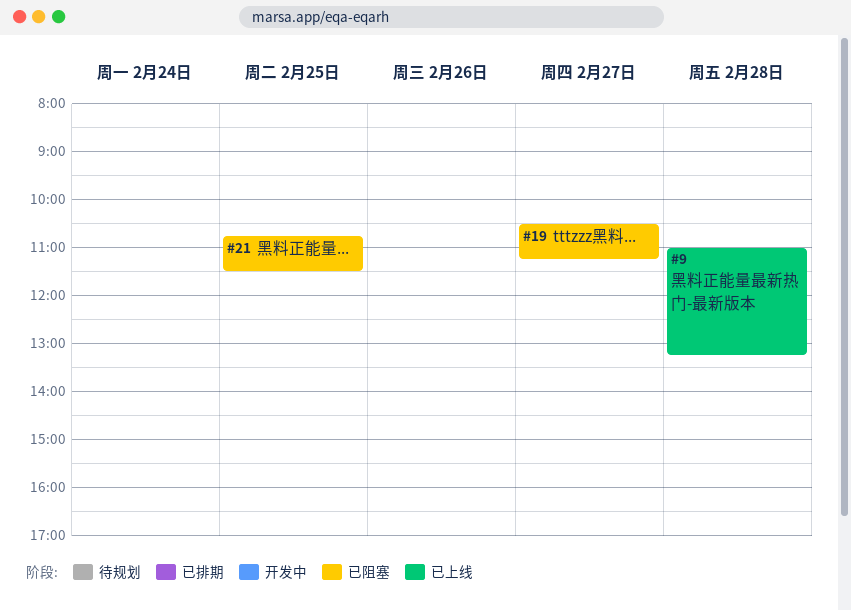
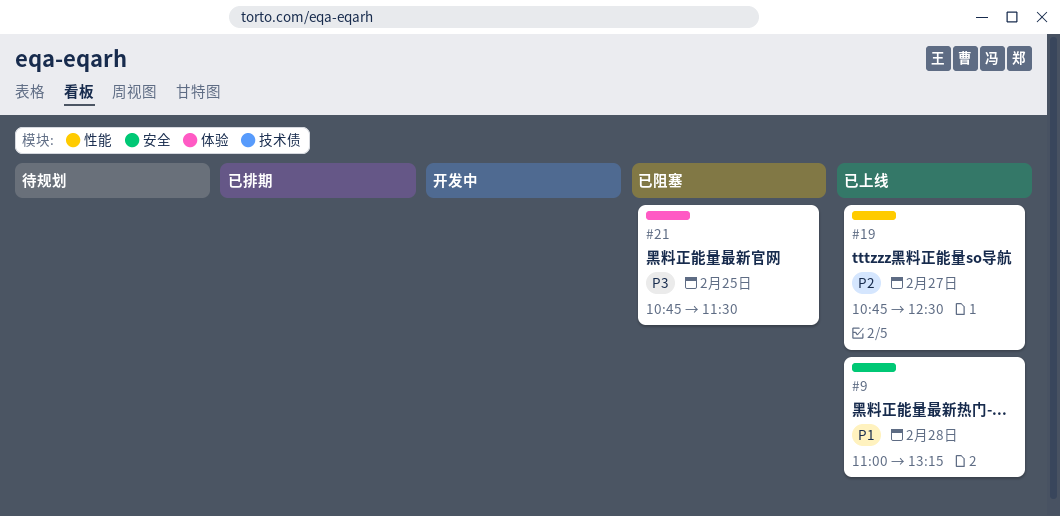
#19, status: 已阻塞 -> 已上线
#19, begins: 10:30 -> 10:45
#19, ends: 11:15 -> 12:30

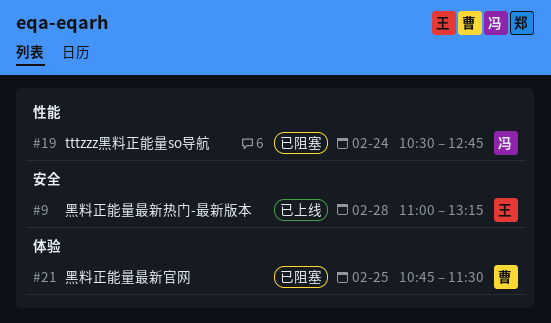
#19, status: 已上线 -> 已阻塞
#19, day: Feb 27 -> Feb 24
#19, begins: 10:45 -> 10:30
#19, ends: 12:30 -> 12:45

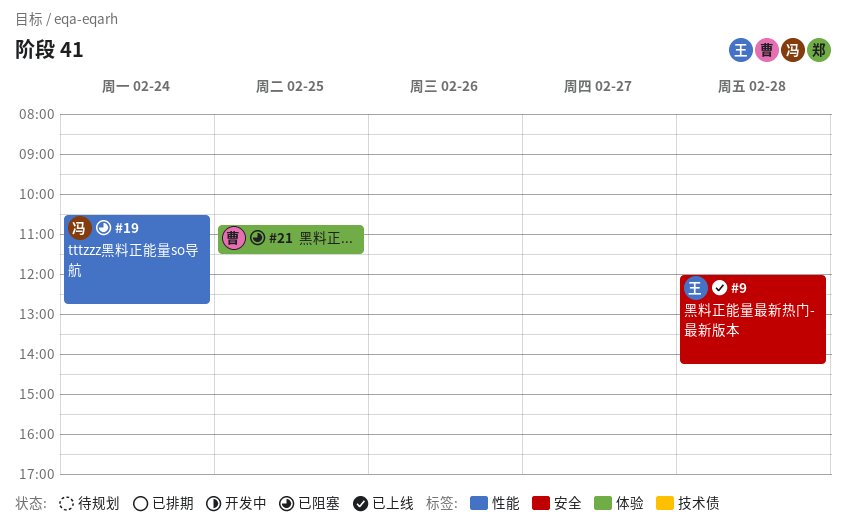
#9, begins: 11:00 -> 12:00
#9, ends: 13:15 -> 14:15

